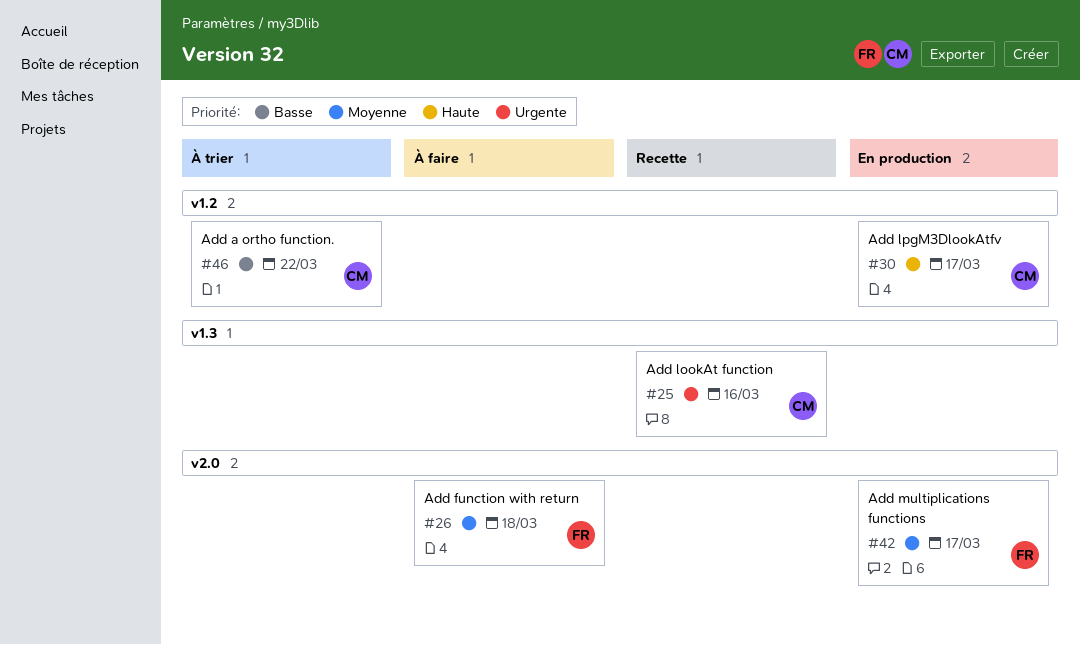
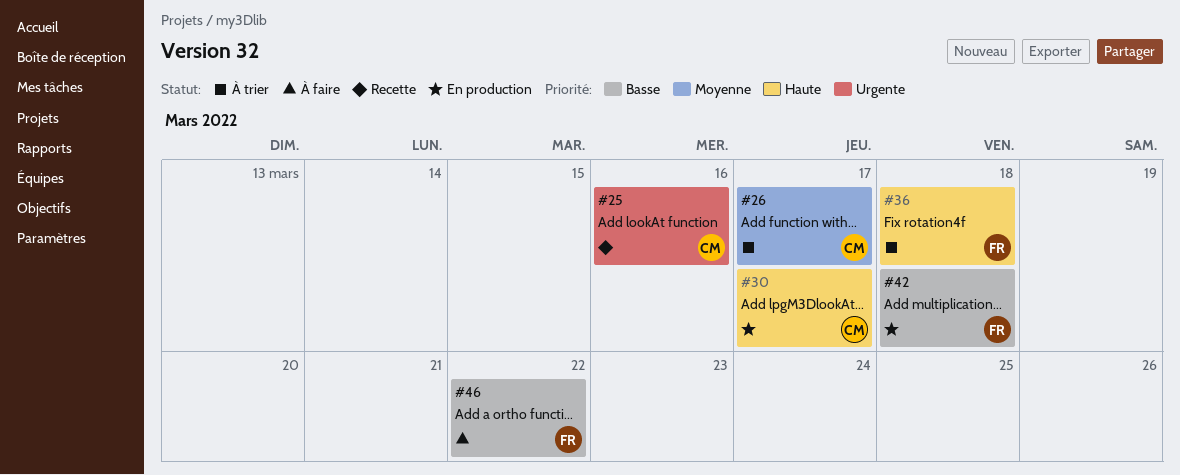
#26, status: À faire -> À trier
#26, owner: FR -> CM
#26, due: Mar 18 -> Mar 17
#36: none -> present
#42, priority: Moyenne -> Basse
#42, due: Mar 17 -> Mar 18
#46, status: À trier -> À faire
#46, owner: CM -> FR

